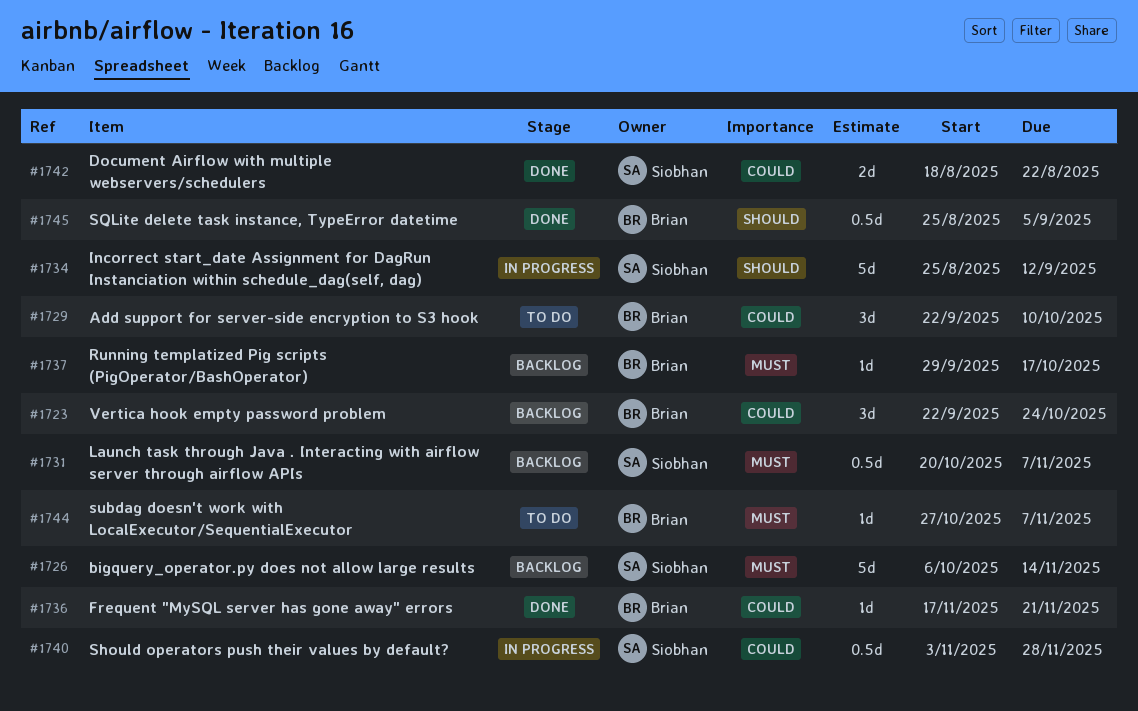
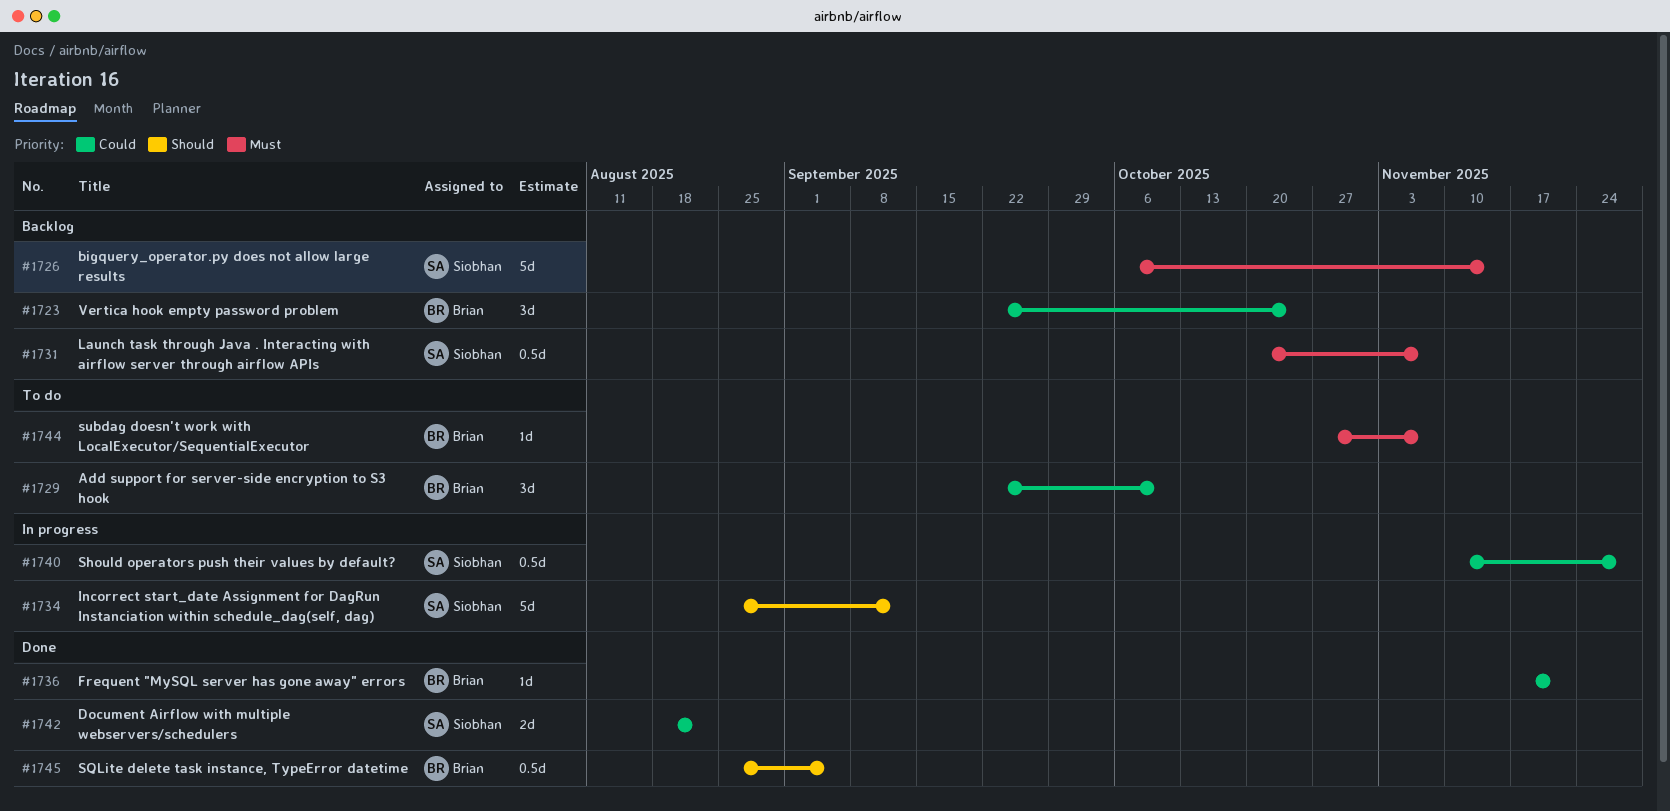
#1737: present -> none
#1740, start: Nov 3 -> Nov 10

